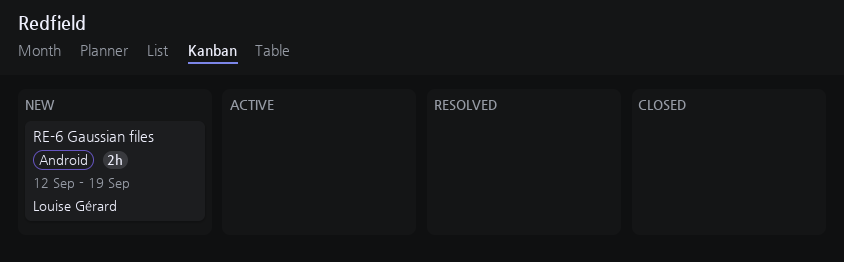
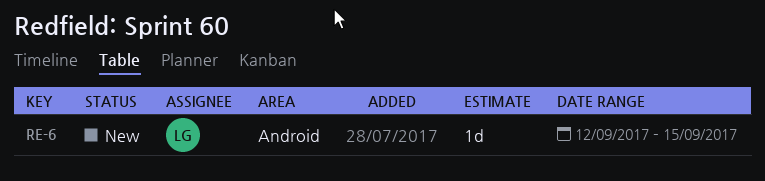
RE-6, estimate: 2h -> 1d
RE-6, due: Sep 19 -> Sep 15

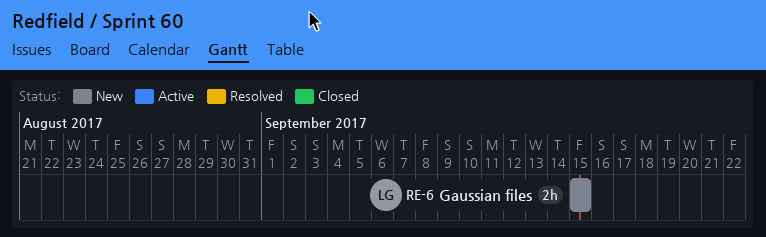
RE-6, estimate: 1d -> 2h
RE-6, start: Sep 12 -> Sep 15

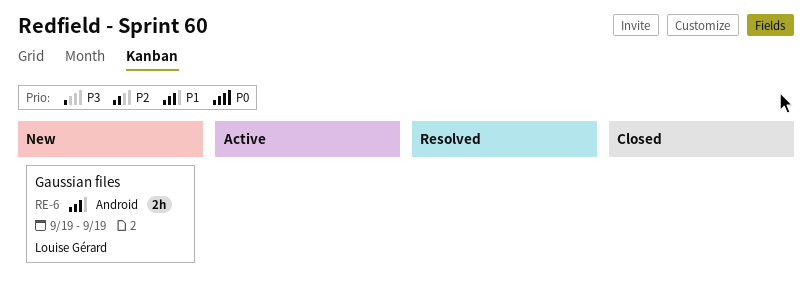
RE-6, start: Sep 15 -> Sep 19
RE-6, due: Sep 15 -> Sep 19

